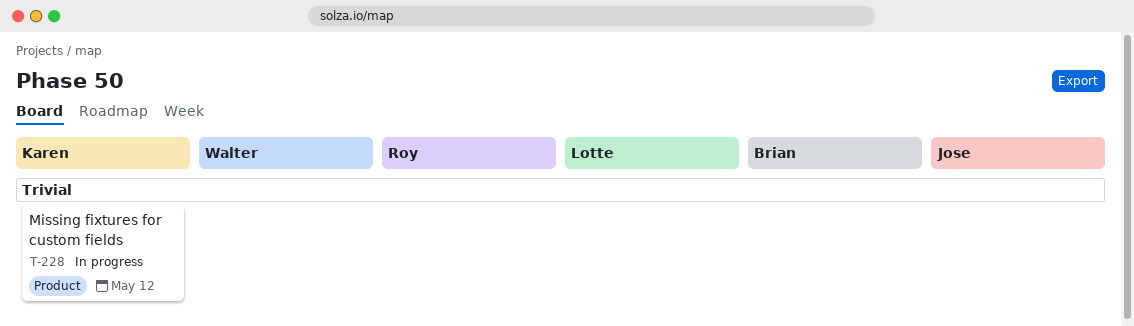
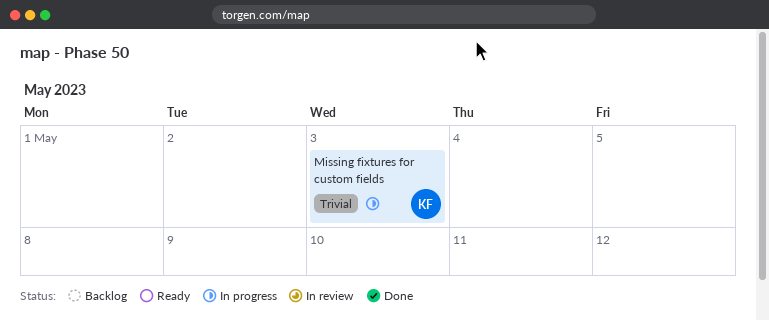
Missing fixtures for custom fields, due: May 12 -> May 3

